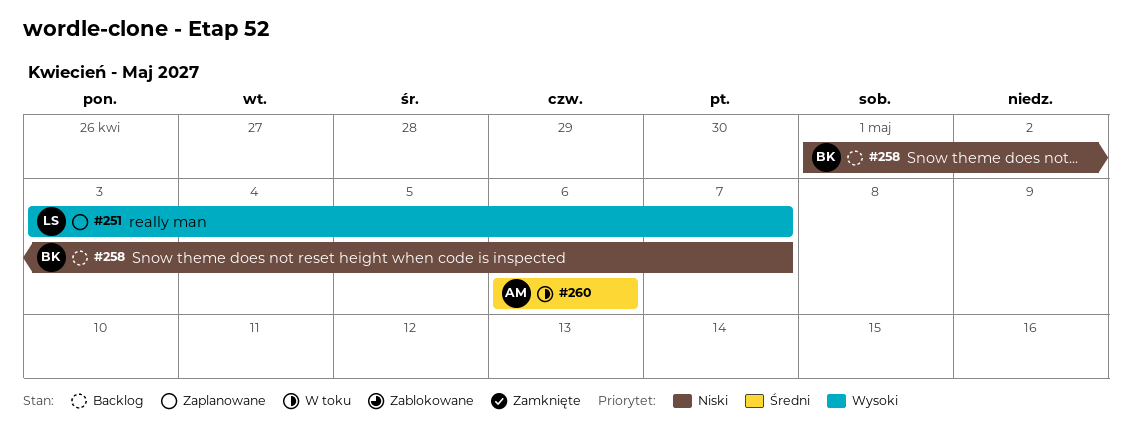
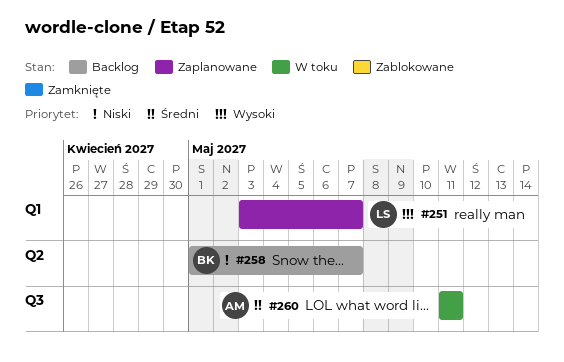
#260, start: May 6 -> May 11
#260, due: May 6 -> May 11

